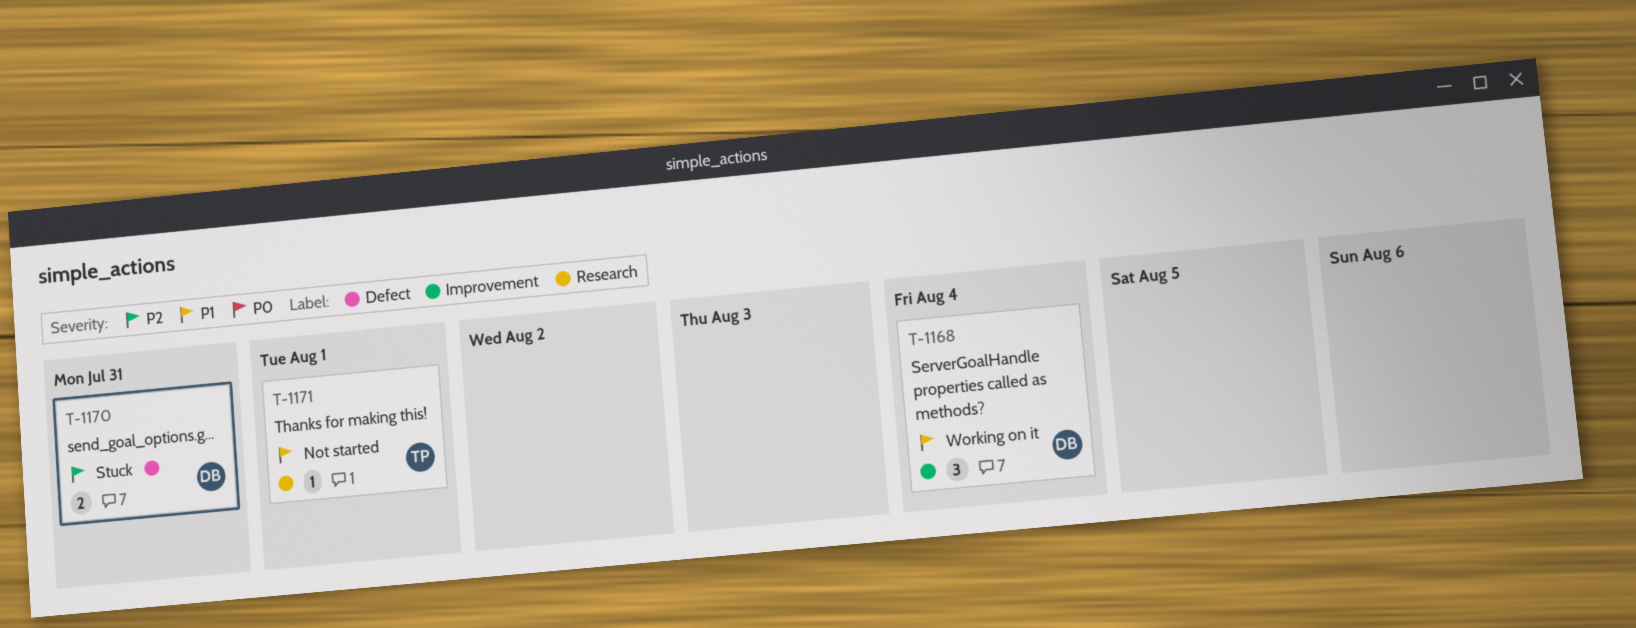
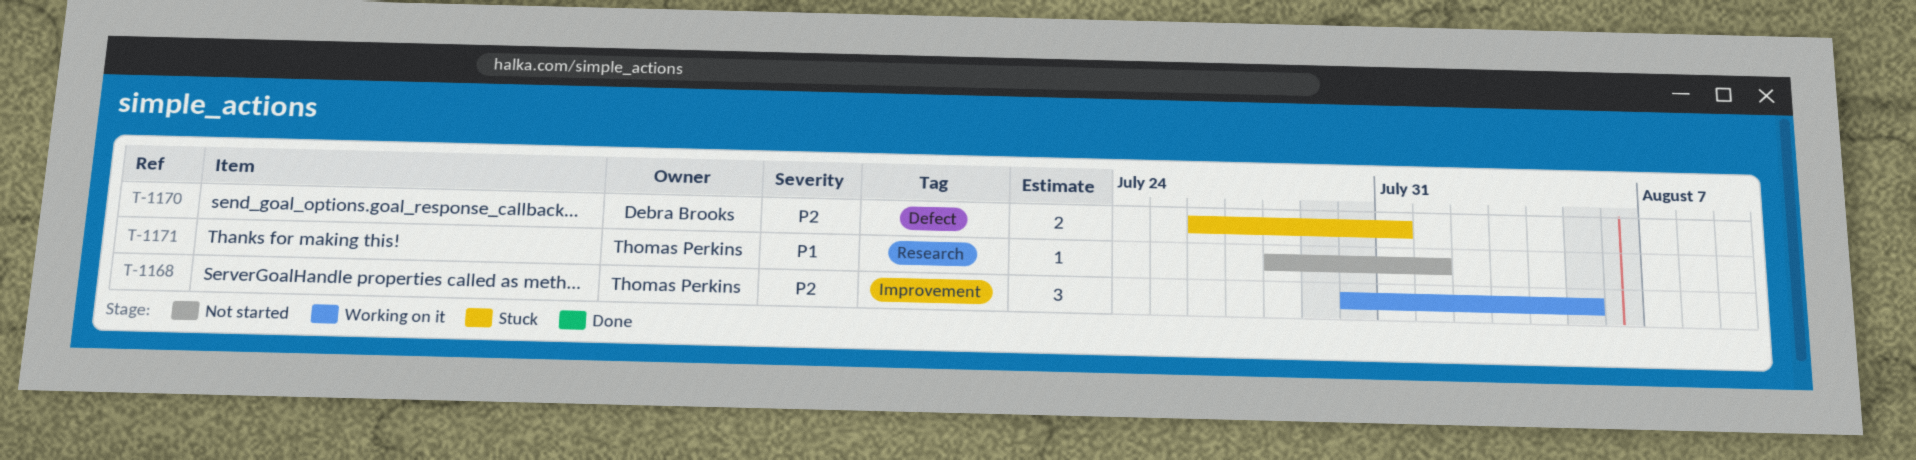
T-1168, owner: Debra Brooks -> Thomas Perkins
T-1168, priority: P1 -> P2
T-1168, due: Aug 4 -> Aug 5

